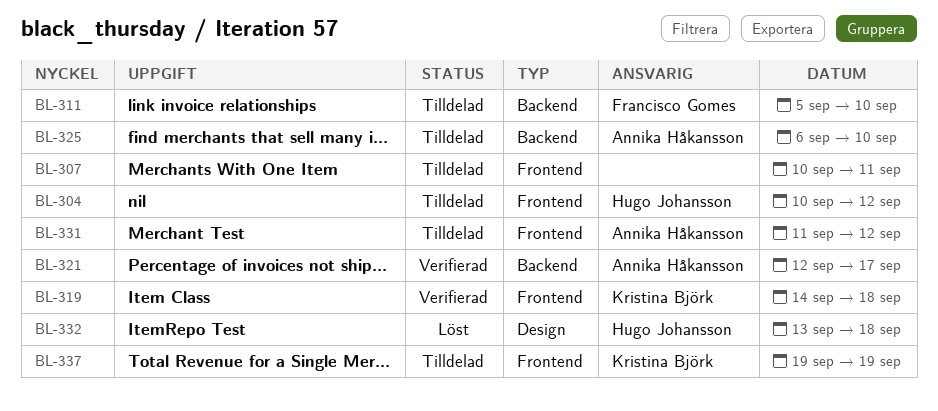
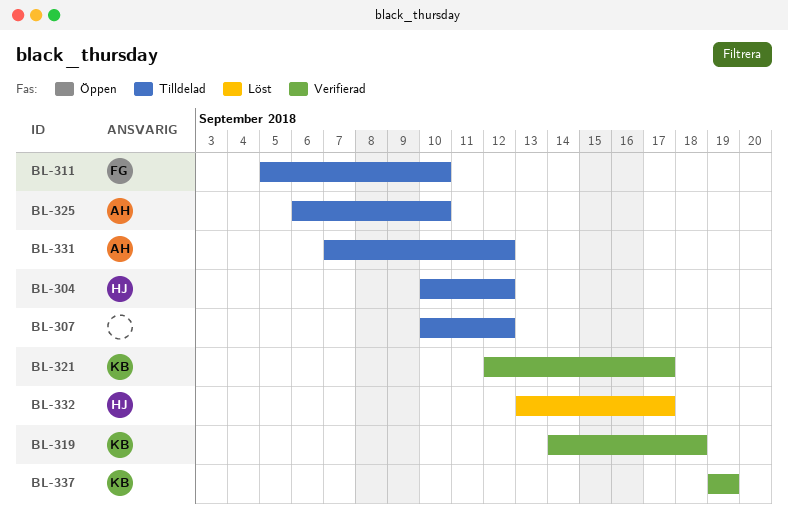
BL-307, due: Sep 11 -> Sep 12
BL-321, owner: Annika Håkansson -> Kristina Björk
BL-331, start: Sep 11 -> Sep 7
BL-332, due: Sep 18 -> Sep 17
BL-337, status: Tilldelad -> Verifierad

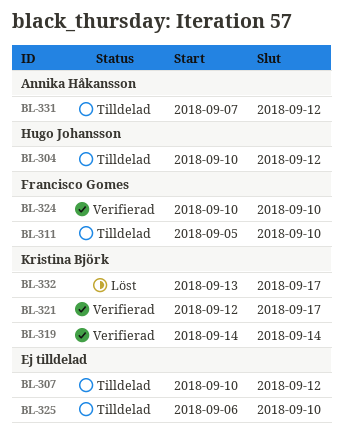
BL-319, due: Sep 18 -> Sep 14
BL-324: none -> present
BL-325, owner: Annika Håkansson -> none
BL-332, owner: Hugo Johansson -> Kristina Björk
BL-337: present -> none

